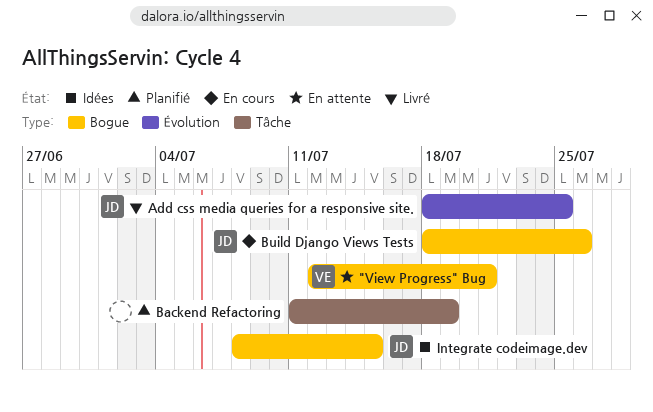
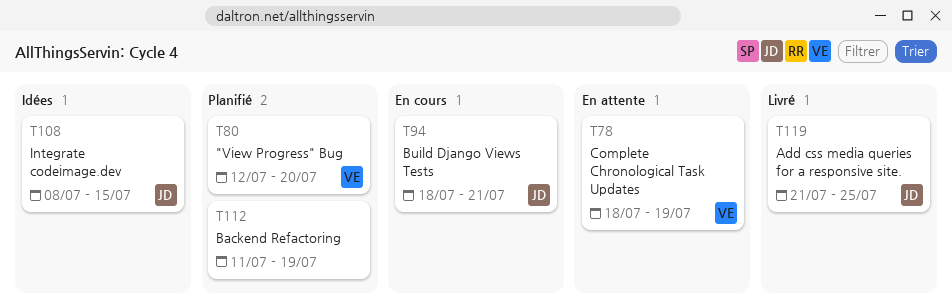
"View Progress" Bug, status: En attente -> Planifié
"View Progress" Bug, due: Jul 21 -> Jul 20
Add css media queries for a responsive site., start: Jul 18 -> Jul 21
Build Django Views Tests, due: Jul 26 -> Jul 21
Complete Chronological Task Updates: none -> present

